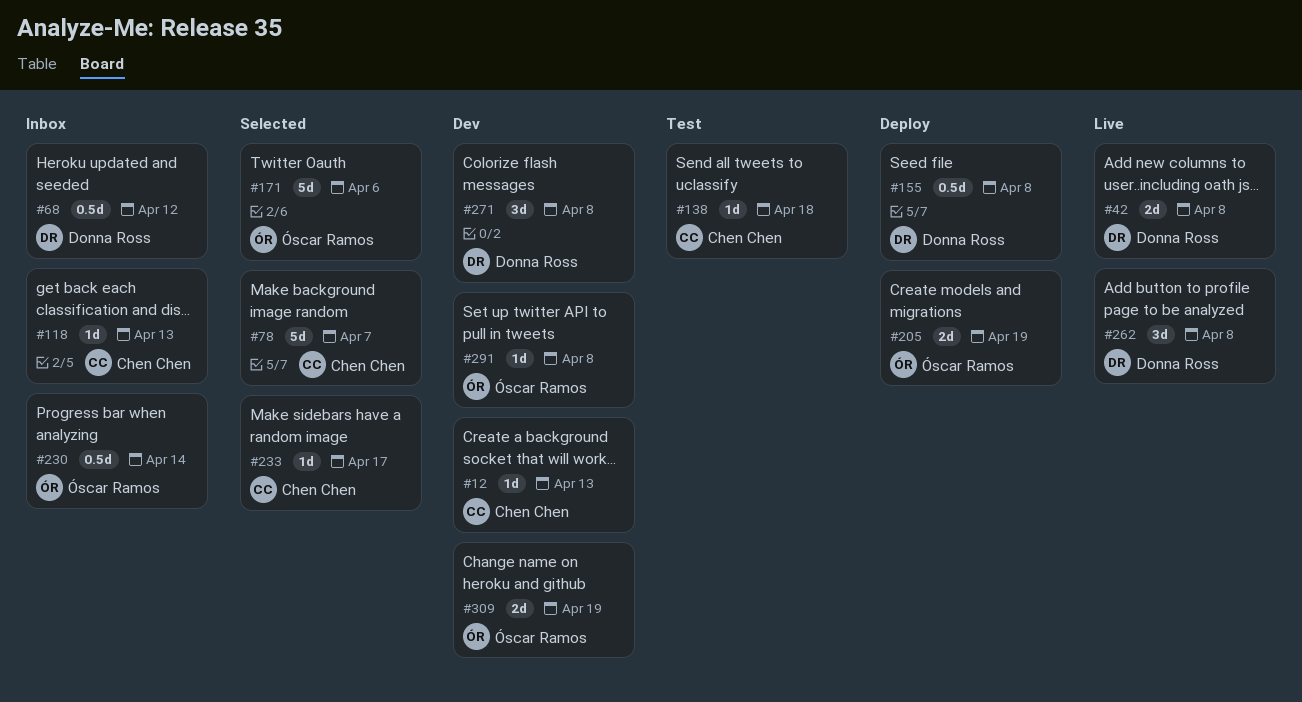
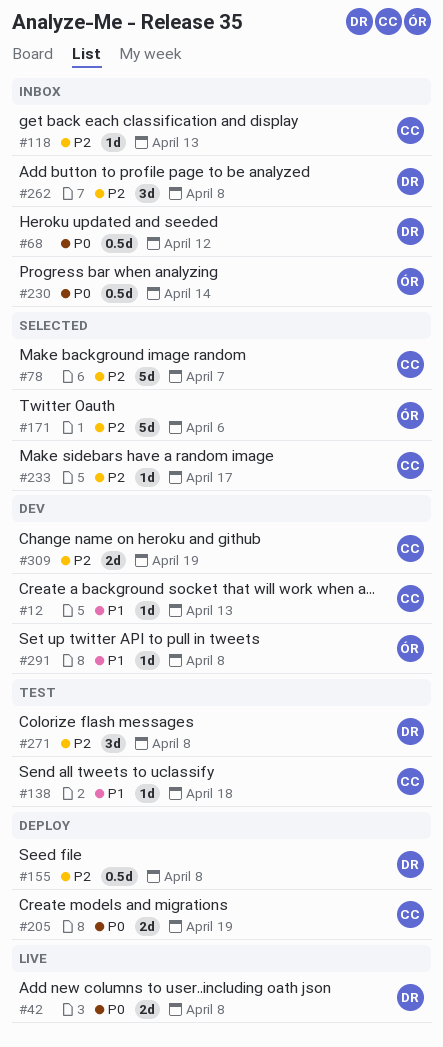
#205, owner: Óscar Ramos -> Chen Chen
#262, status: Live -> Inbox
#271, status: Dev -> Test
#309, owner: Óscar Ramos -> Chen Chen

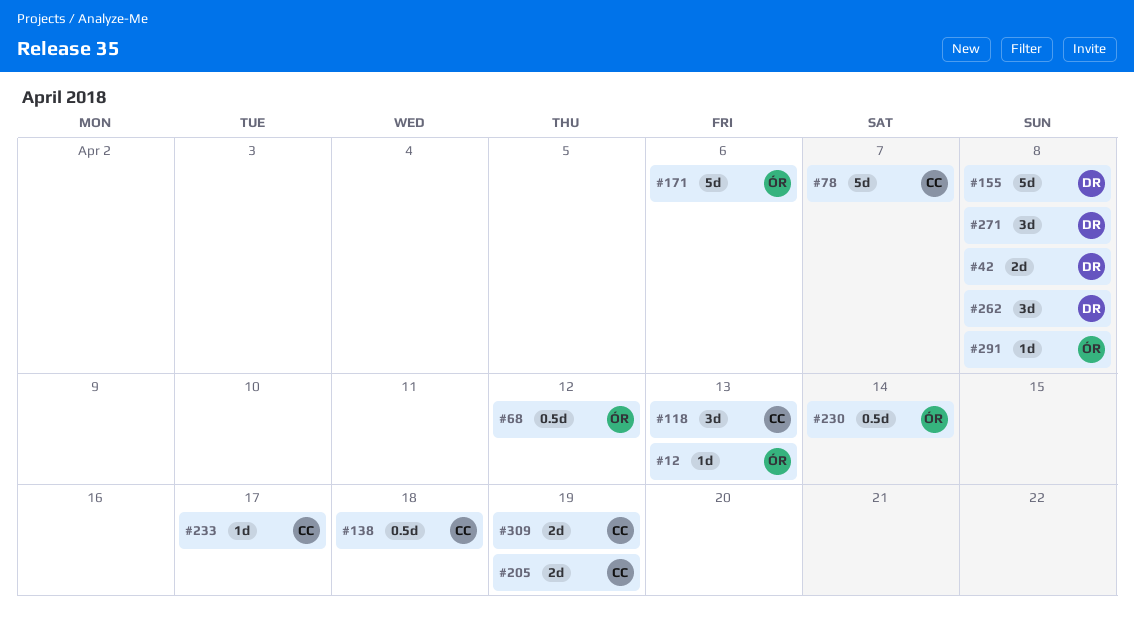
#12, owner: CC -> ÓR
#68, owner: DR -> ÓR
#118, estimate: 1d -> 3d
#138, estimate: 1d -> 0.5d
#155, estimate: 0.5d -> 5d

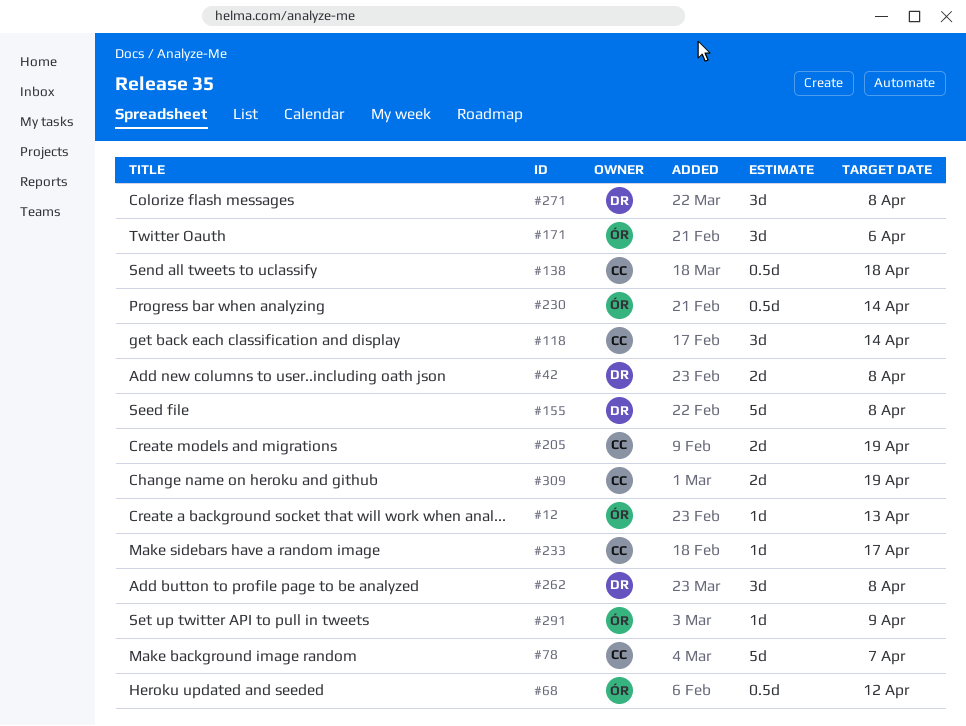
#118, due: Apr 13 -> Apr 14
#171, estimate: 5d -> 3d
#291, due: Apr 8 -> Apr 9

